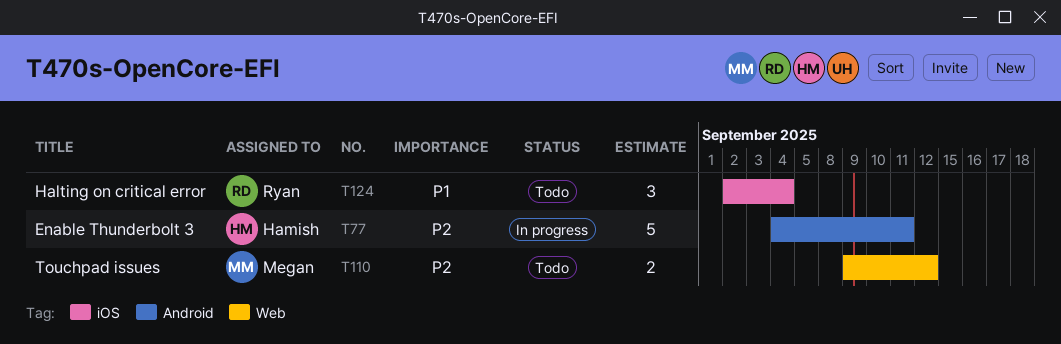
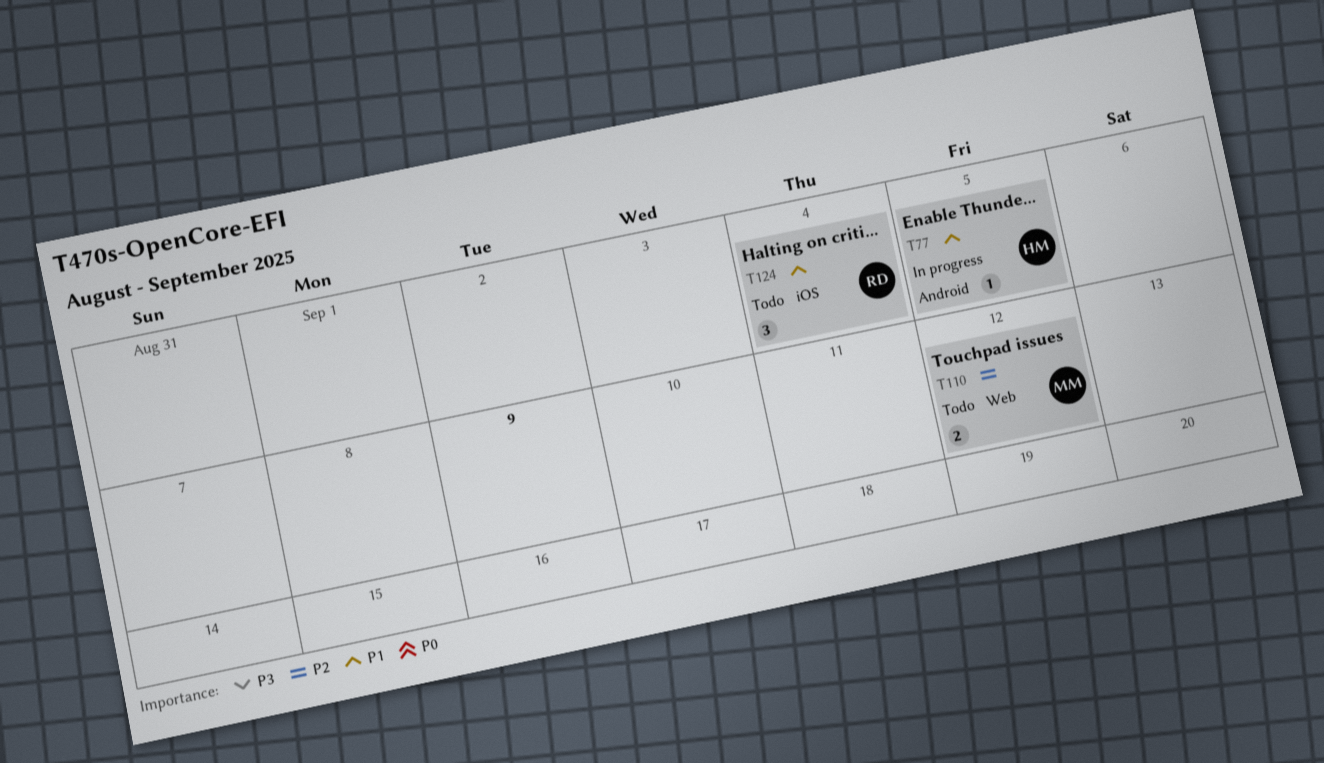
T77, priority: P2 -> P1
T77, estimate: 5 -> 1
T77, due: Sep 11 -> Sep 5

